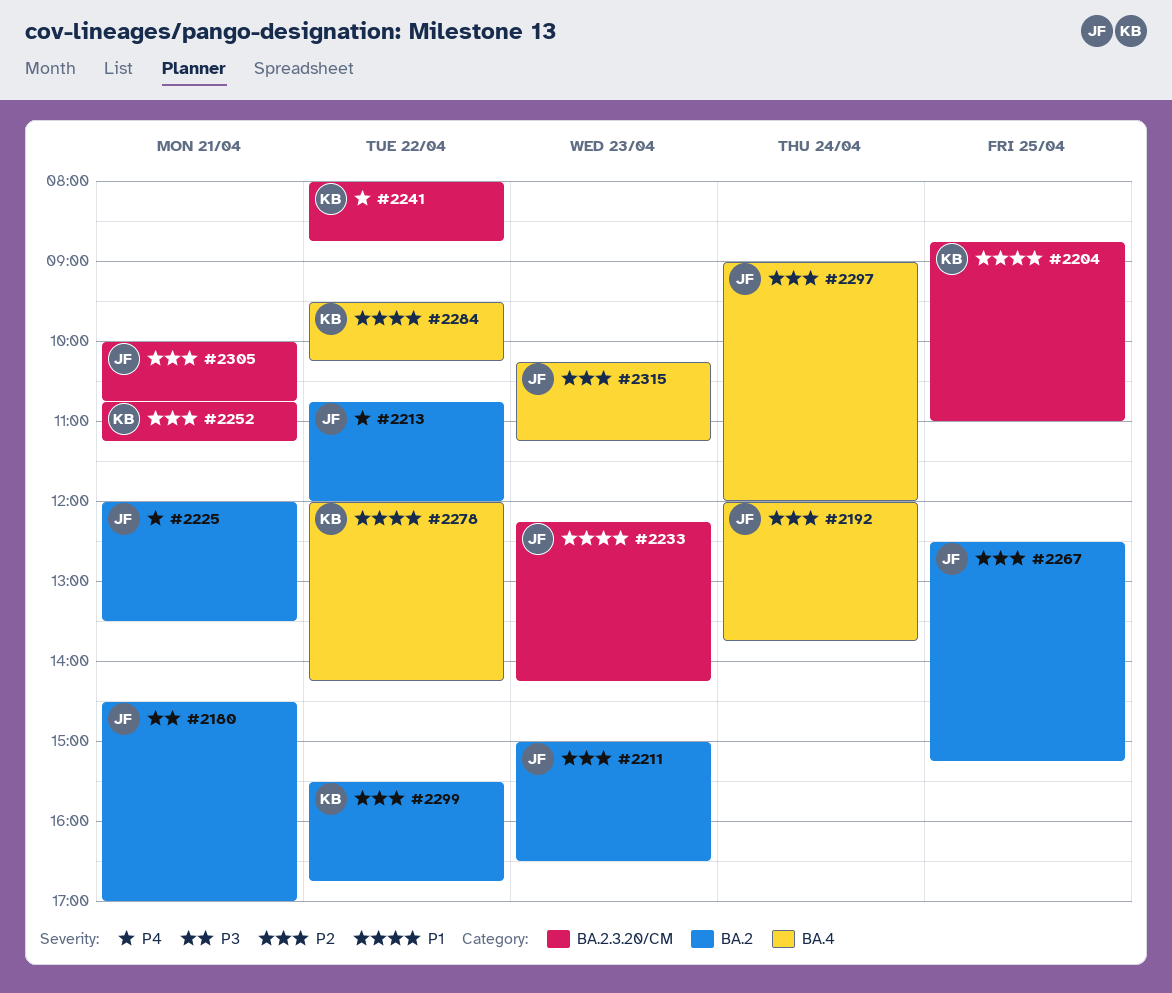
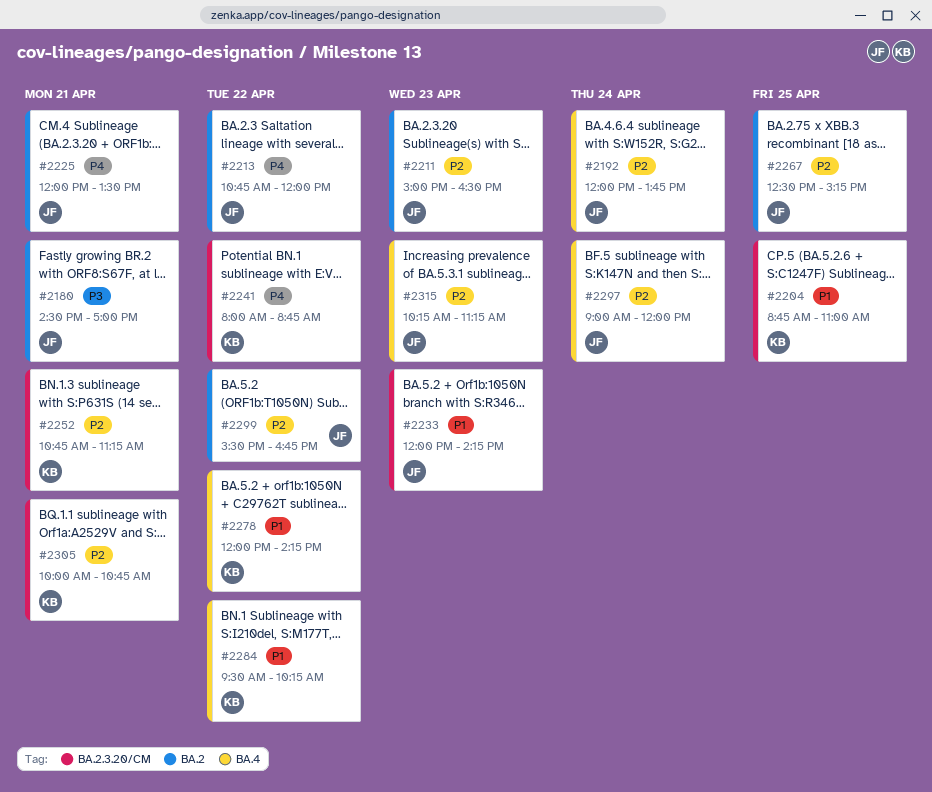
#2233, begins: 12:15 -> 12:00
#2299, owner: KB -> JF
#2305, owner: JF -> KB

